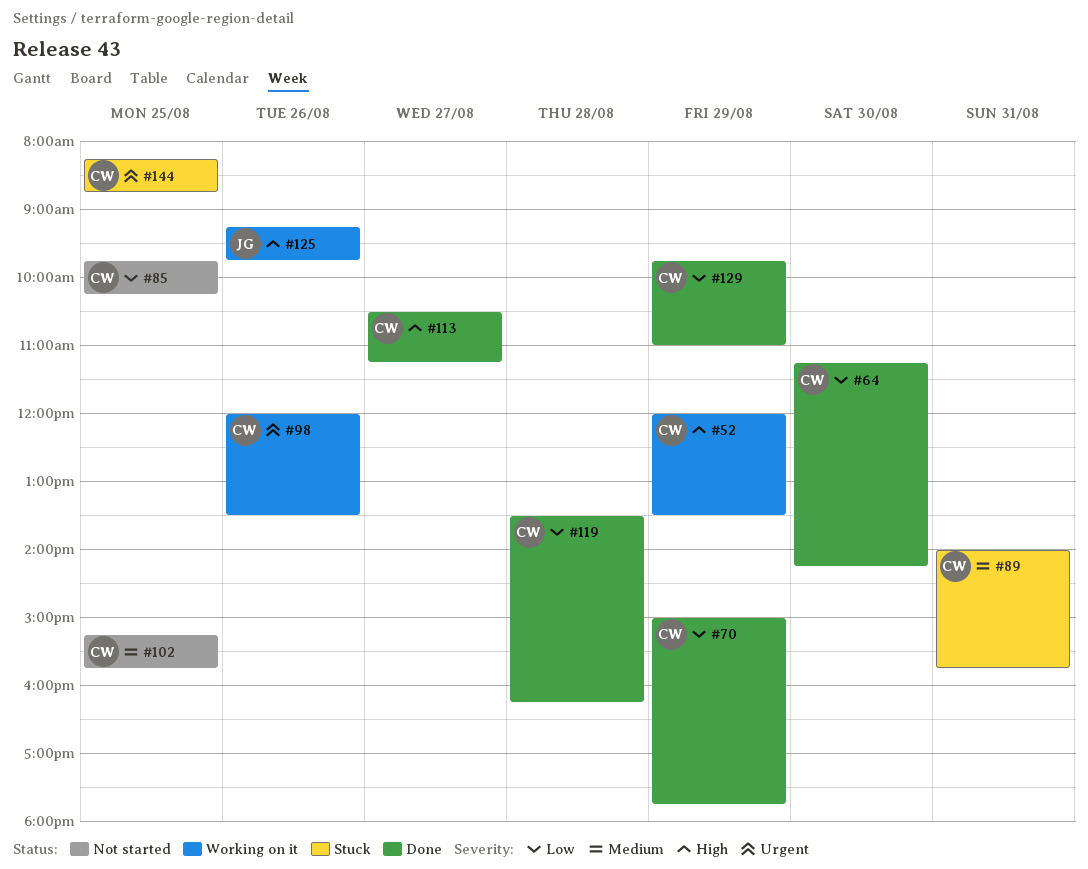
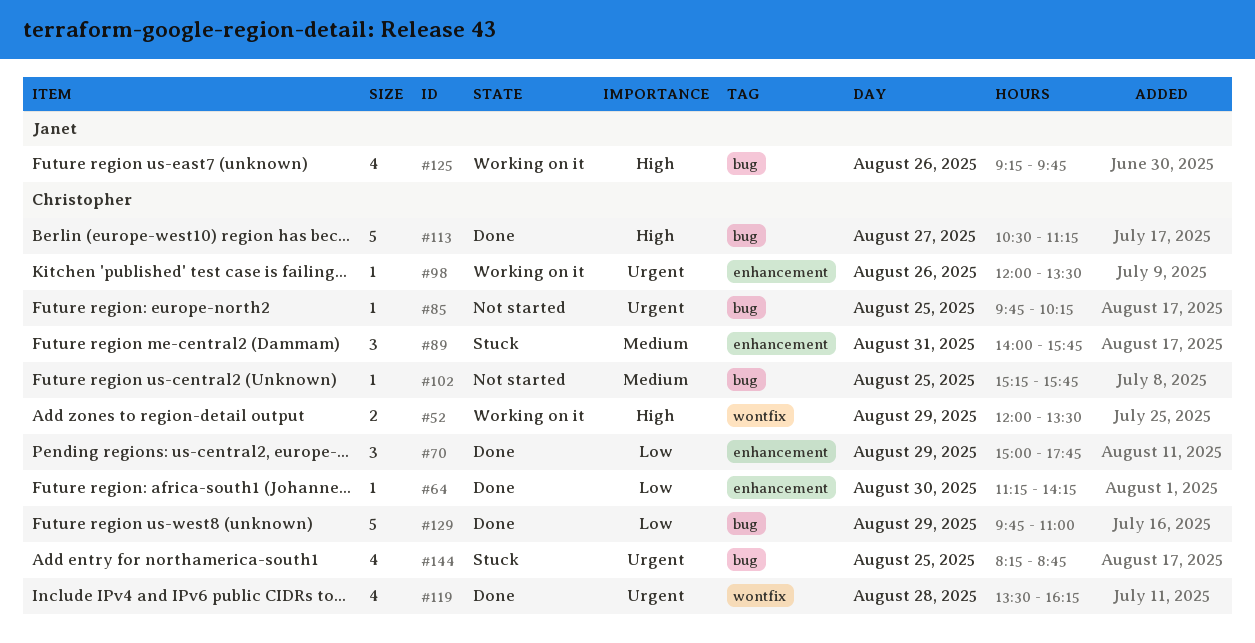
#85, priority: Low -> Urgent
#119, priority: Low -> Urgent

